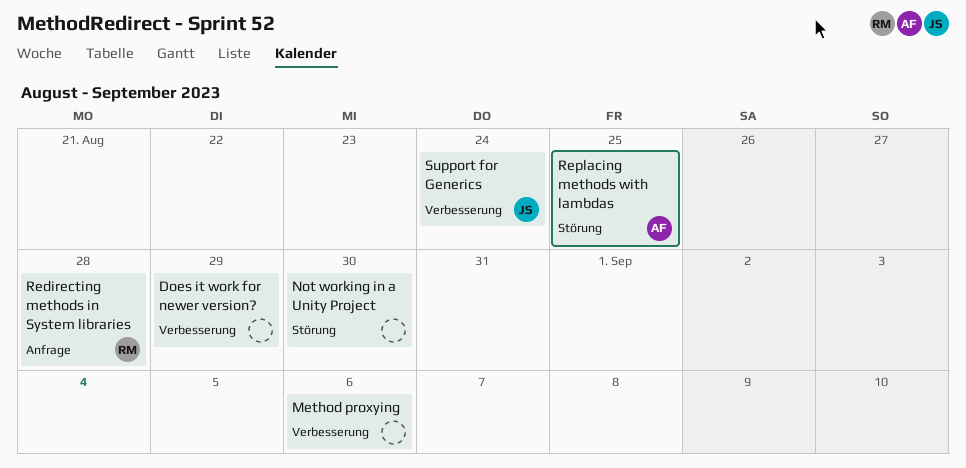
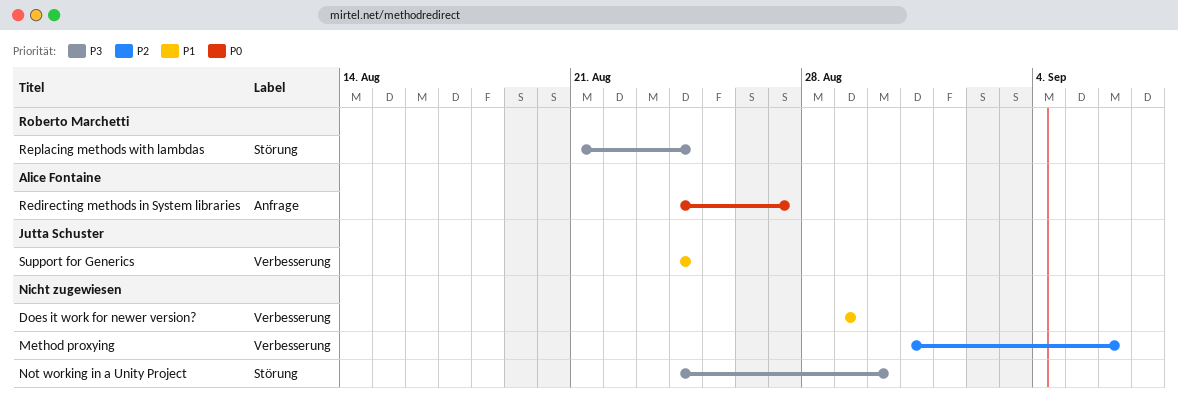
Redirecting methods in System libraries, owner: Roberto Marchetti -> Alice Fontaine
Redirecting methods in System libraries, due: Aug 28 -> Aug 27
Replacing methods with lambdas, owner: Alice Fontaine -> Roberto Marchetti
Replacing methods with lambdas, due: Aug 25 -> Aug 24

